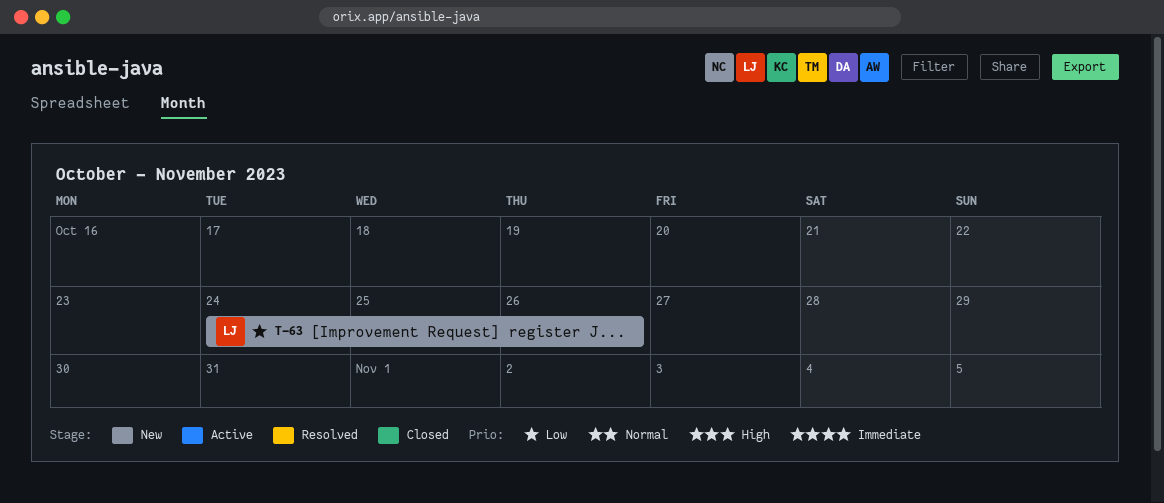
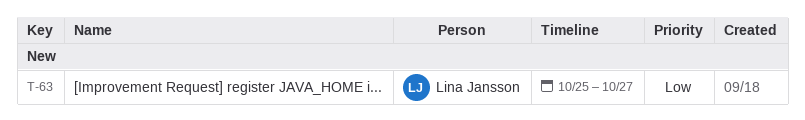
T-63, start: Oct 24 -> Oct 25
T-63, due: Oct 26 -> Oct 27

